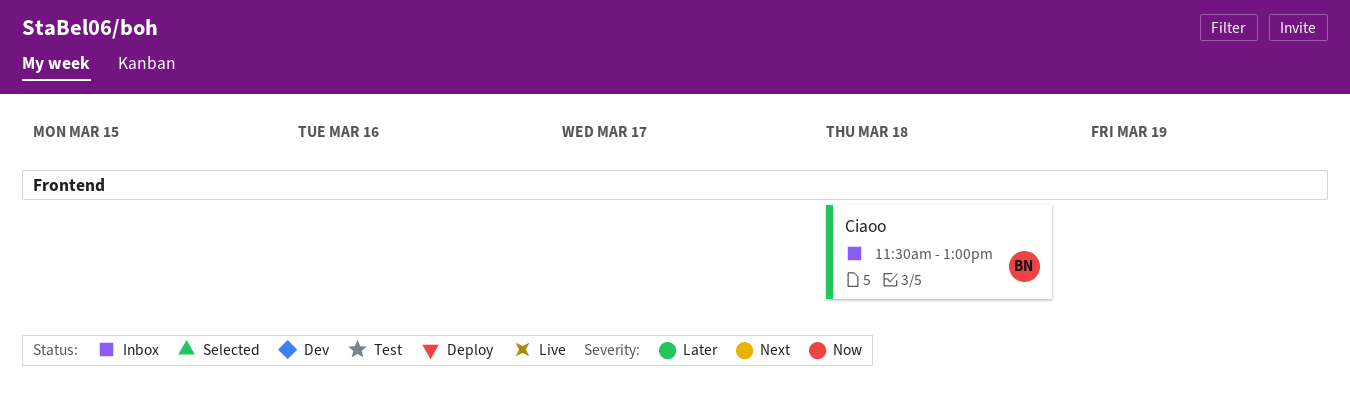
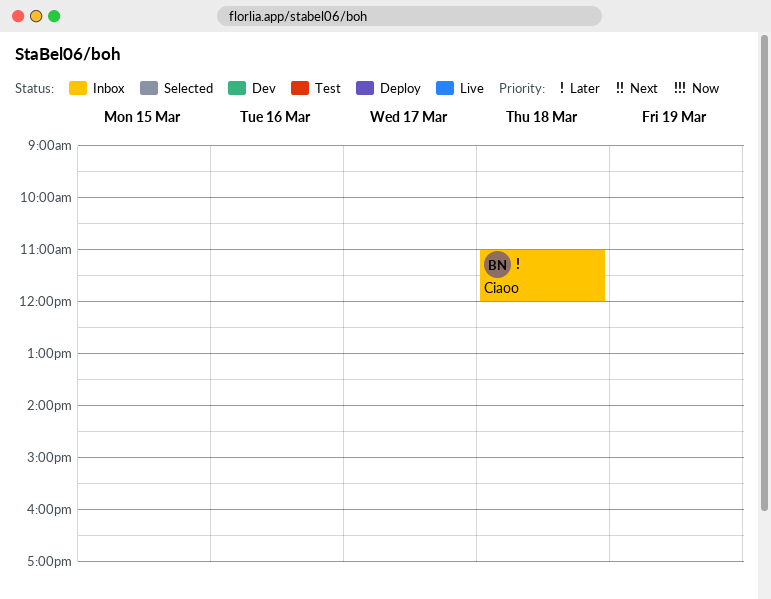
Ciaoo, begins: 11:30 -> 11:00
Ciaoo, ends: 13:00 -> 12:00

